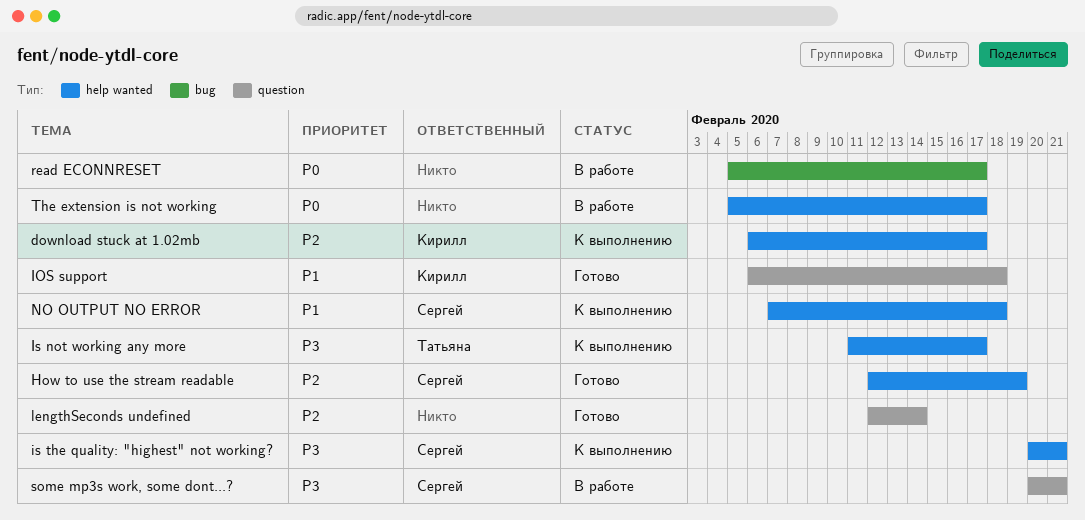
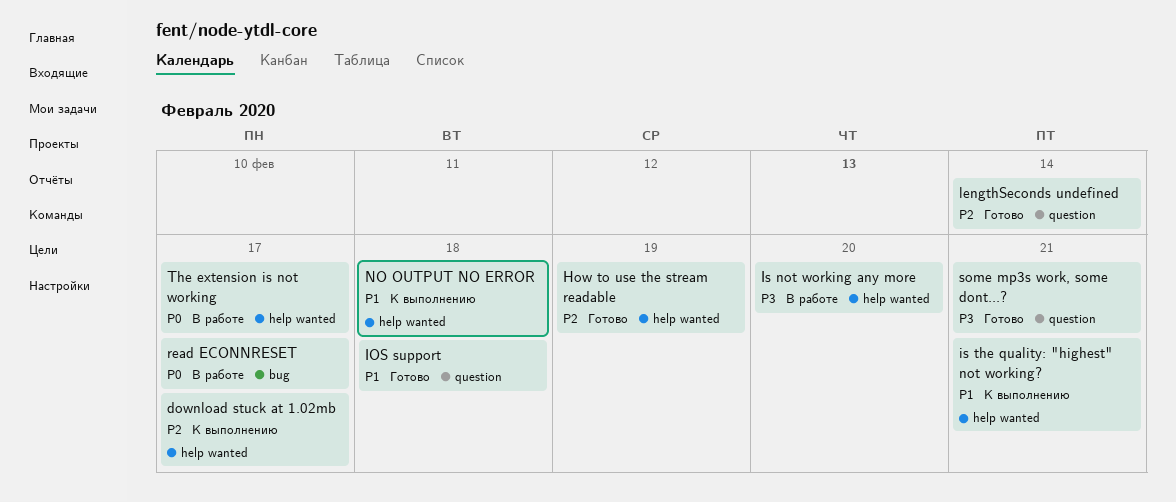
Is not working any more, status: К выполнению -> В работе
Is not working any more, due: Feb 17 -> Feb 20
is the quality: "highest" not working?, priority: P3 -> P1
some mp3s work, some dont...?, status: В работе -> Готово

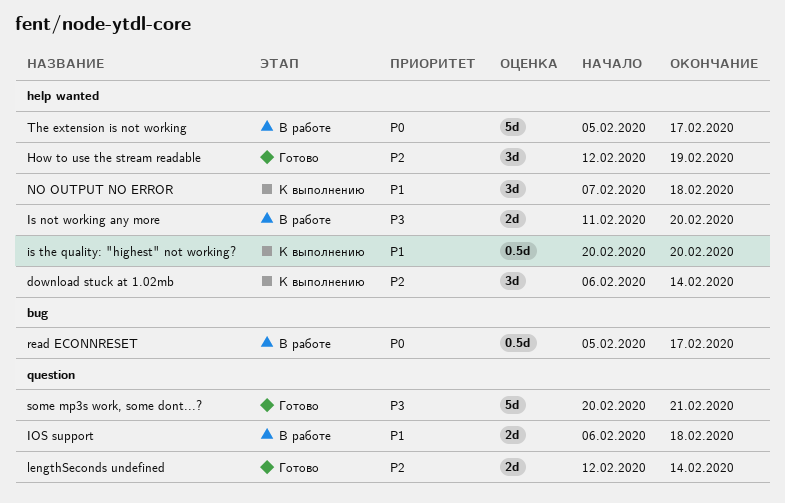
download stuck at 1.02mb, due: Feb 17 -> Feb 14
IOS support, status: Готово -> В работе
is the quality: "highest" not working?, due: Feb 21 -> Feb 20

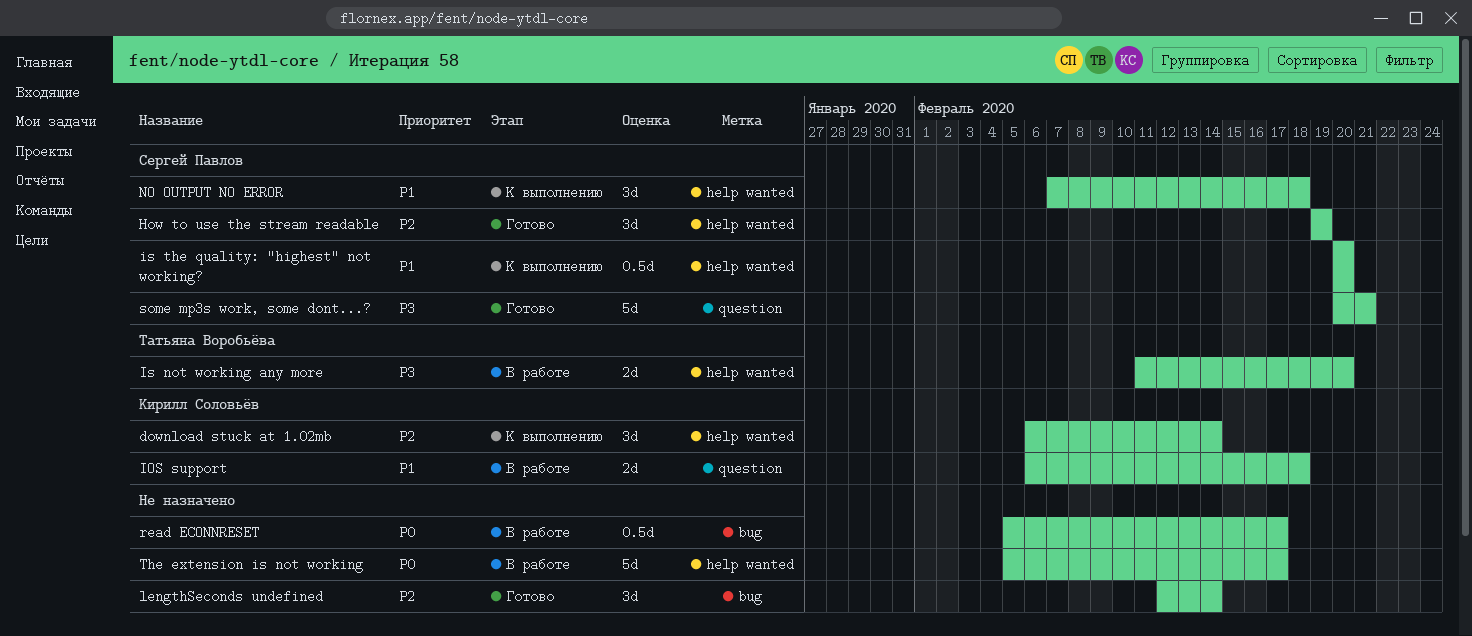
How to use the stream readable, start: Feb 12 -> Feb 19
lengthSeconds undefined, label: question -> bug
lengthSeconds undefined, estimate: 2d -> 3d

